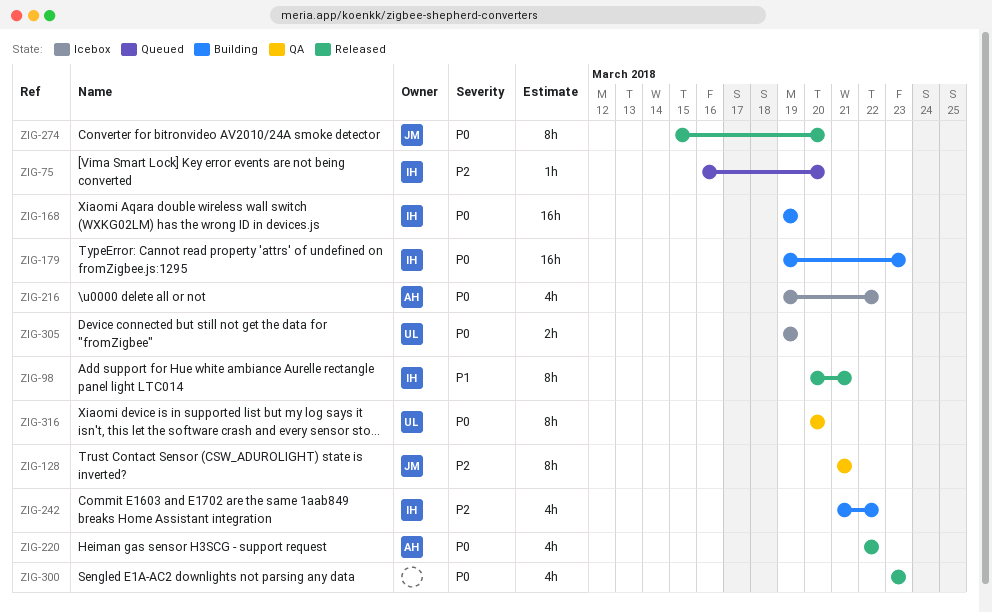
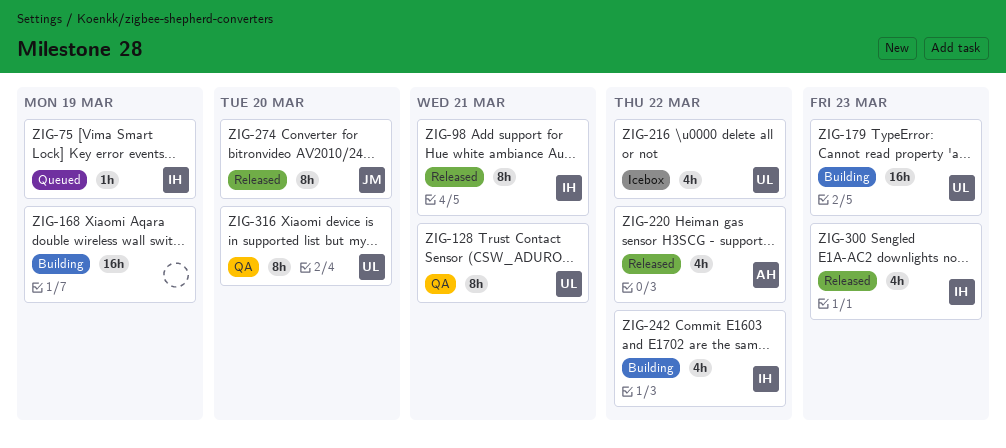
ZIG-75, due: Mar 20 -> Mar 19
ZIG-128, owner: JM -> UL
ZIG-168, owner: IH -> none
ZIG-179, owner: IH -> UL
ZIG-216, owner: AH -> UL
ZIG-300, owner: none -> IH
ZIG-305: present -> none

